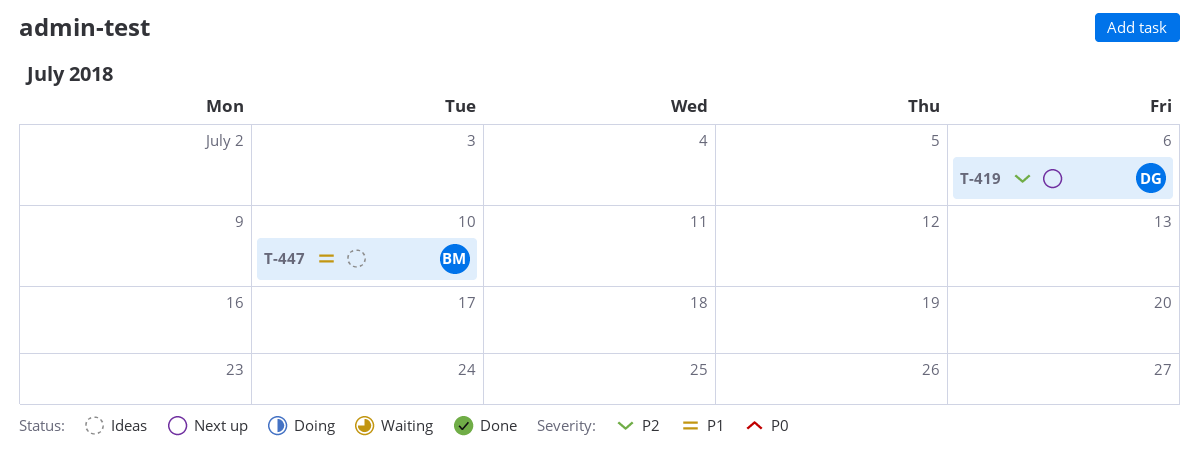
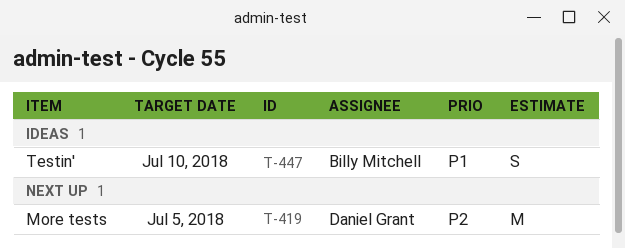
T-419, due: Jul 6 -> Jul 5

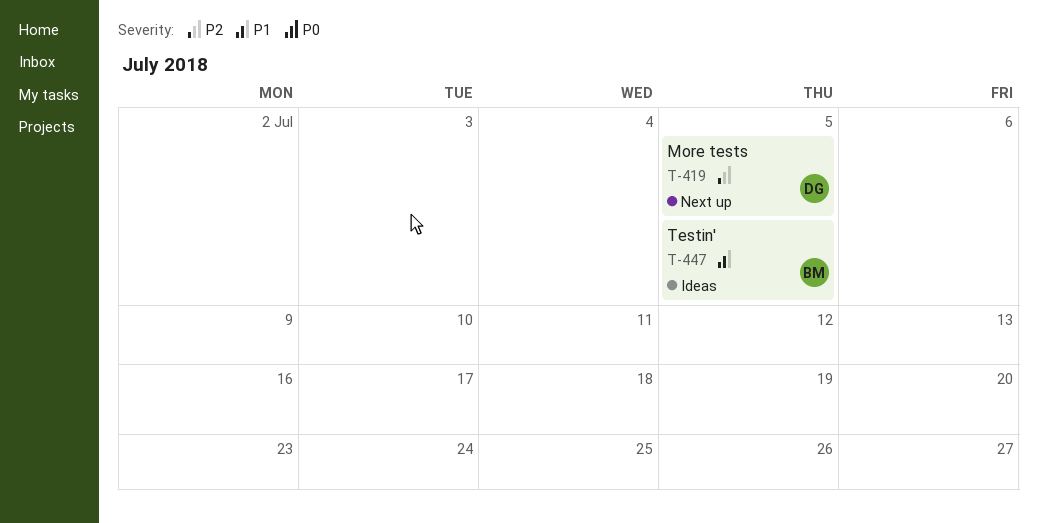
T-447, due: Jul 10 -> Jul 5

